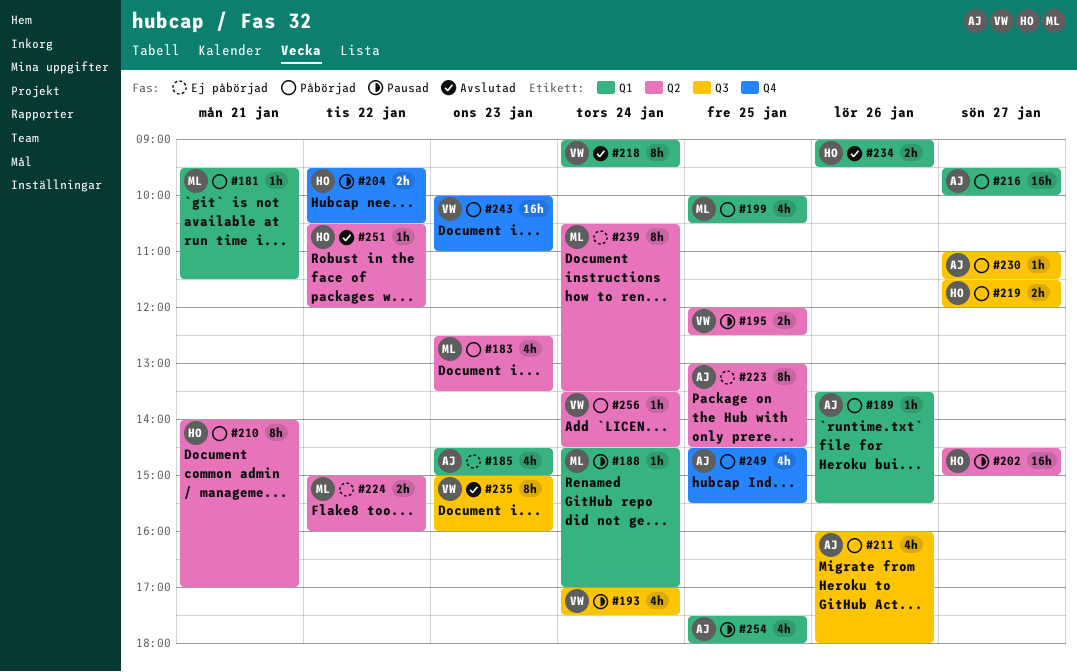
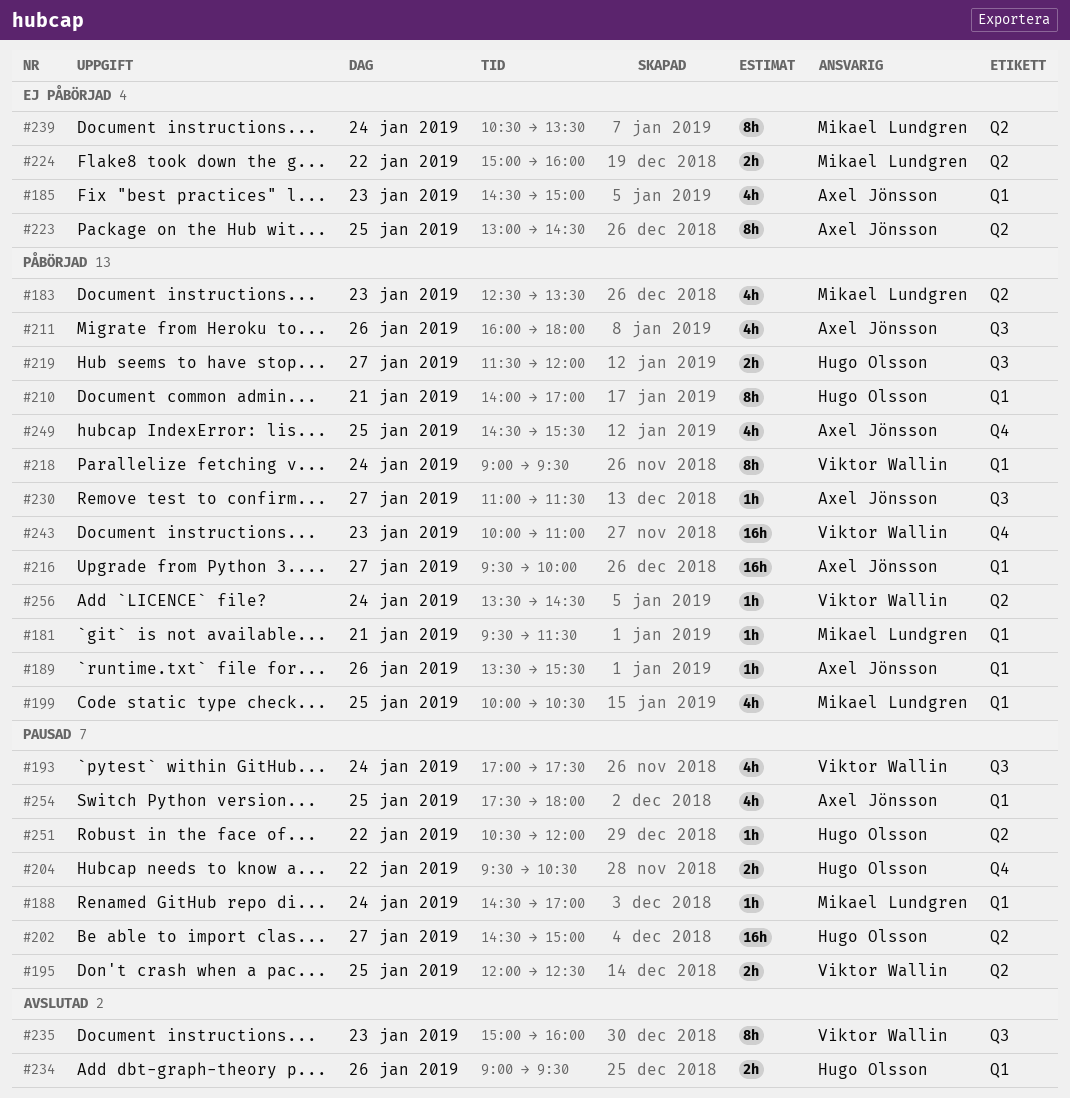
#210, label: Q2 -> Q1
#218, status: Avslutad -> Påbörjad
#251, status: Avslutad -> Pausad

